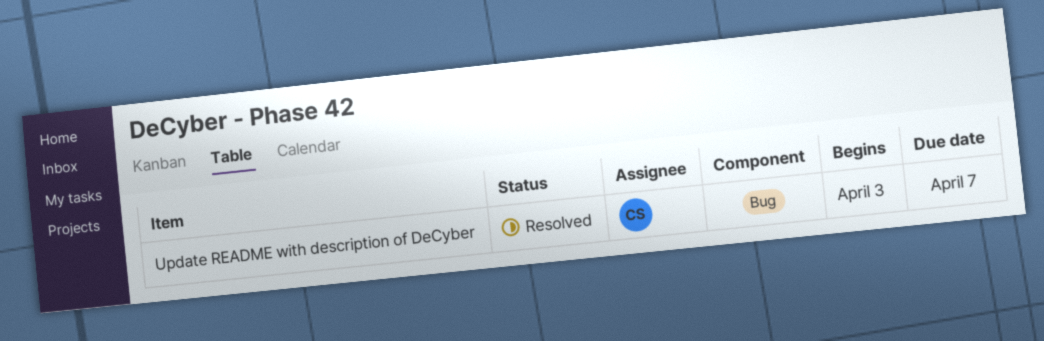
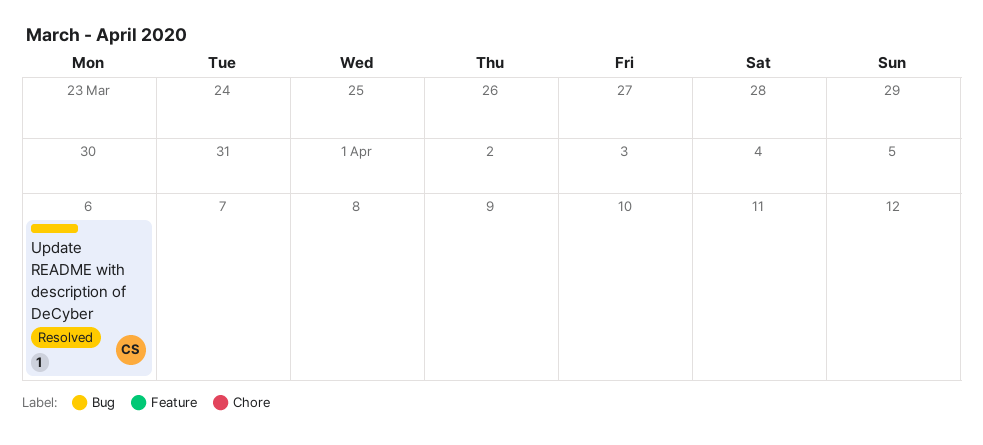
Update README with description of DeCyber, due: Apr 7 -> Apr 6

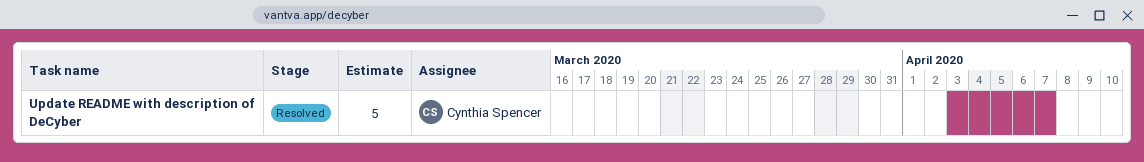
Update README with description of DeCyber, estimate: 1 -> 5
Update README with description of DeCyber, due: Apr 6 -> Apr 7

